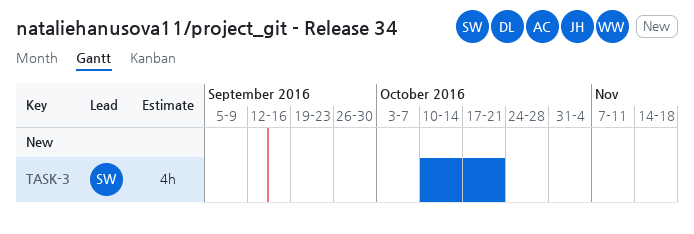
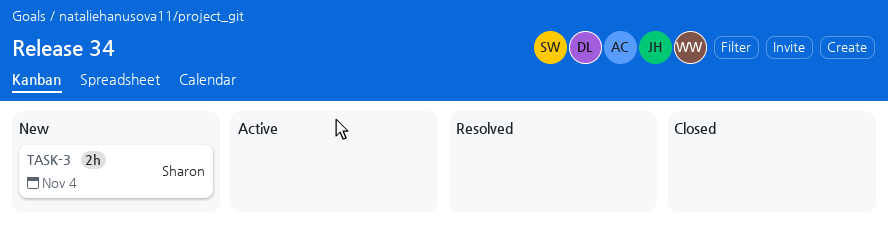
TASK-3, estimate: 4h -> 2h
TASK-3, due: Oct 21 -> Nov 4

